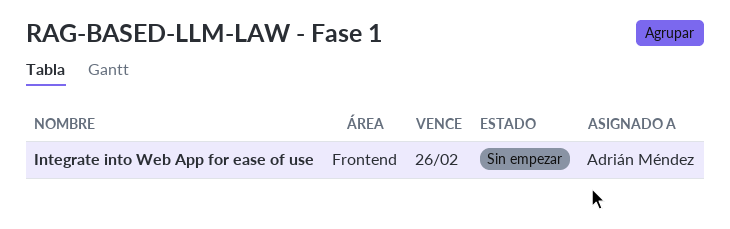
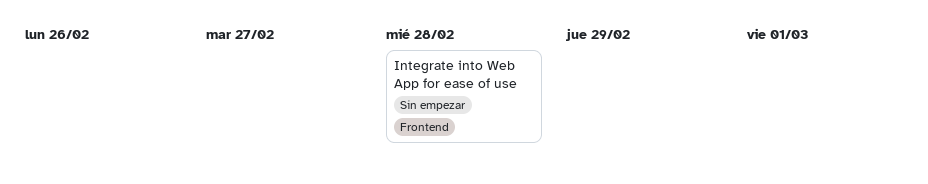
Integrate into Web App for ease of use, due: Feb 26 -> Feb 28

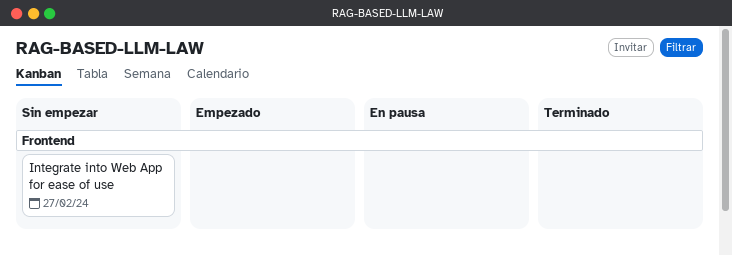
Integrate into Web App for ease of use, due: Feb 28 -> Feb 27

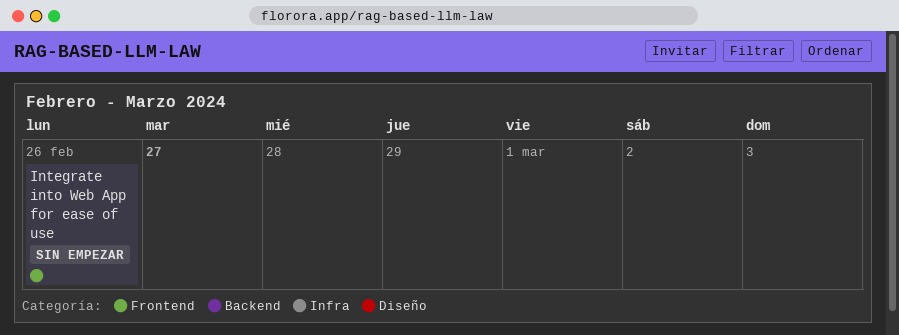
Integrate into Web App for ease of use, due: Feb 27 -> Feb 26

